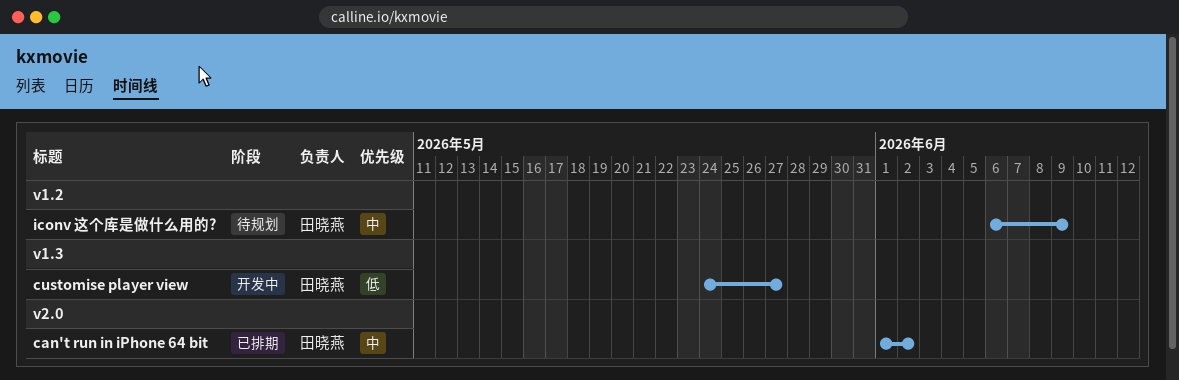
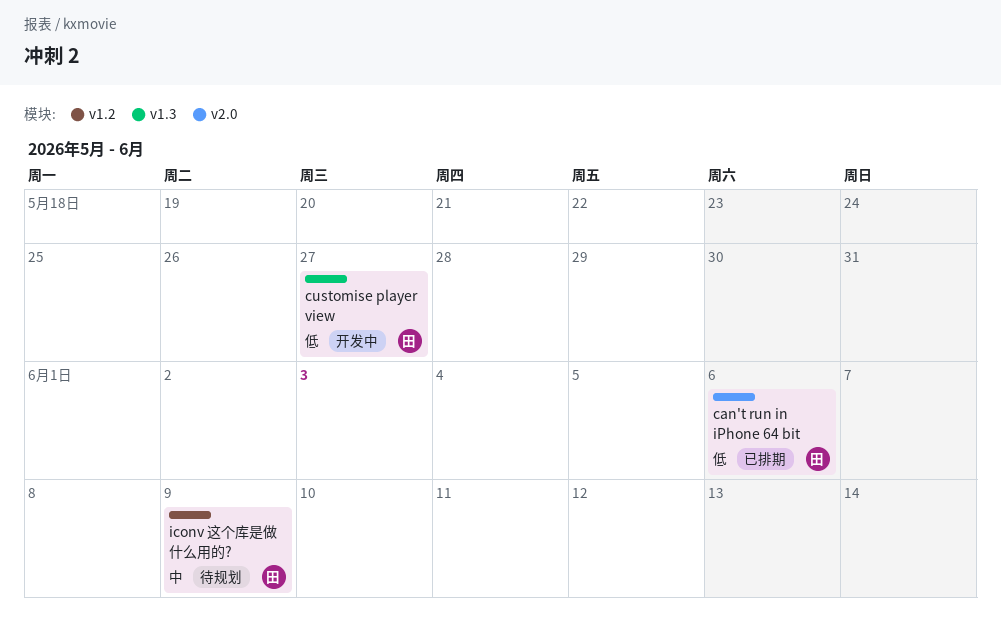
can't run in iPhone 64 bit, priority: 中 -> 低
can't run in iPhone 64 bit, due: Jun 2 -> Jun 6

